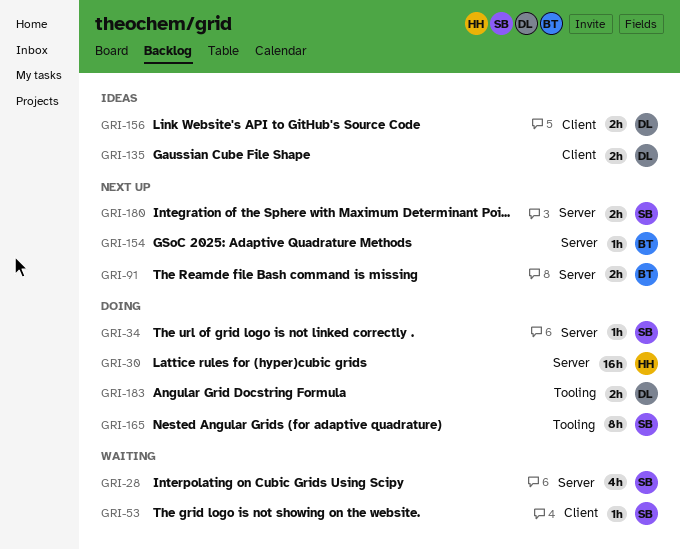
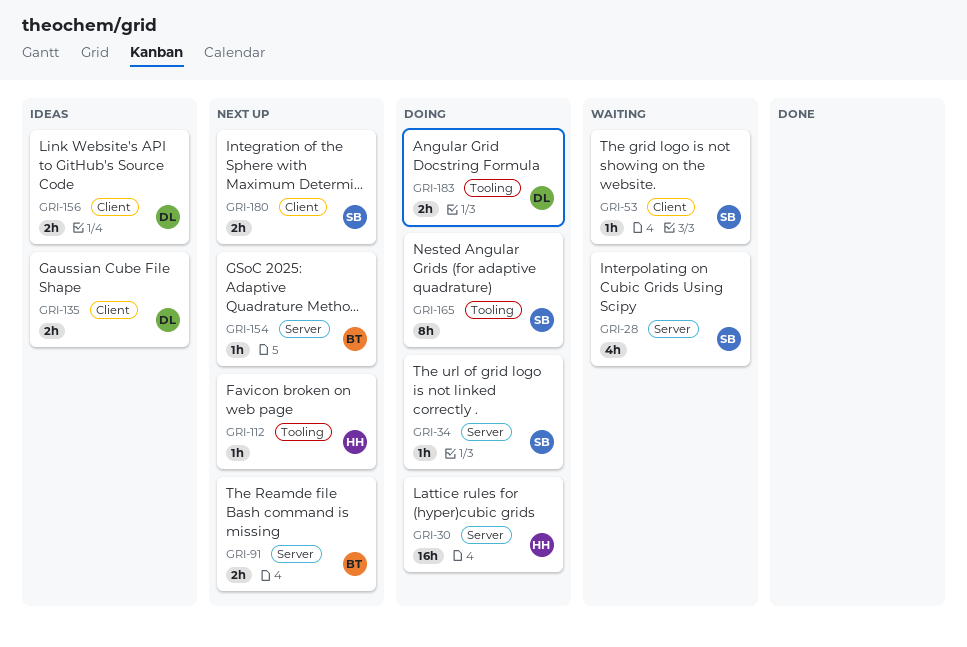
GRI-112: none -> present
GRI-180, label: Server -> Client

